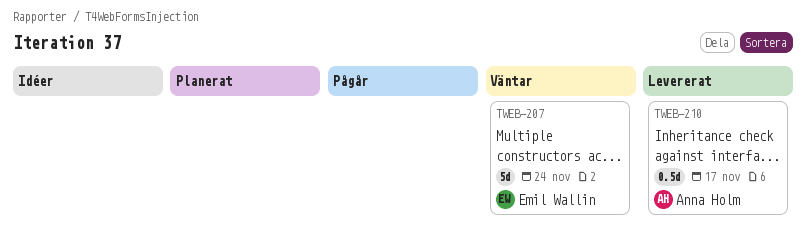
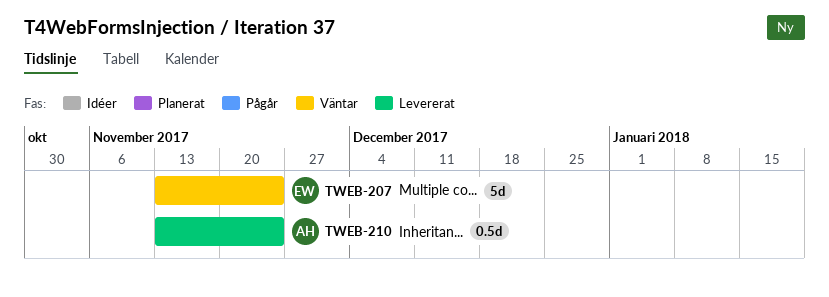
TWEB-210, due: Nov 17 -> Nov 24

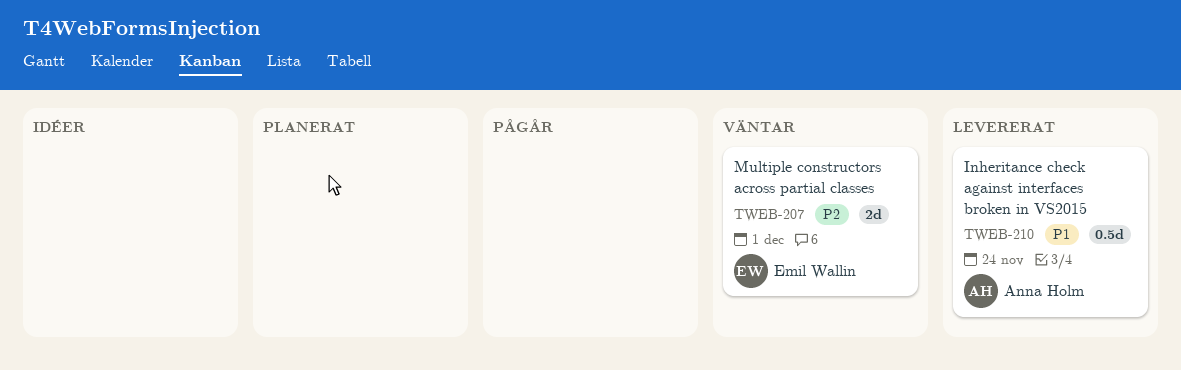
TWEB-207, estimate: 5d -> 2d
TWEB-207, due: Nov 24 -> Dec 1

